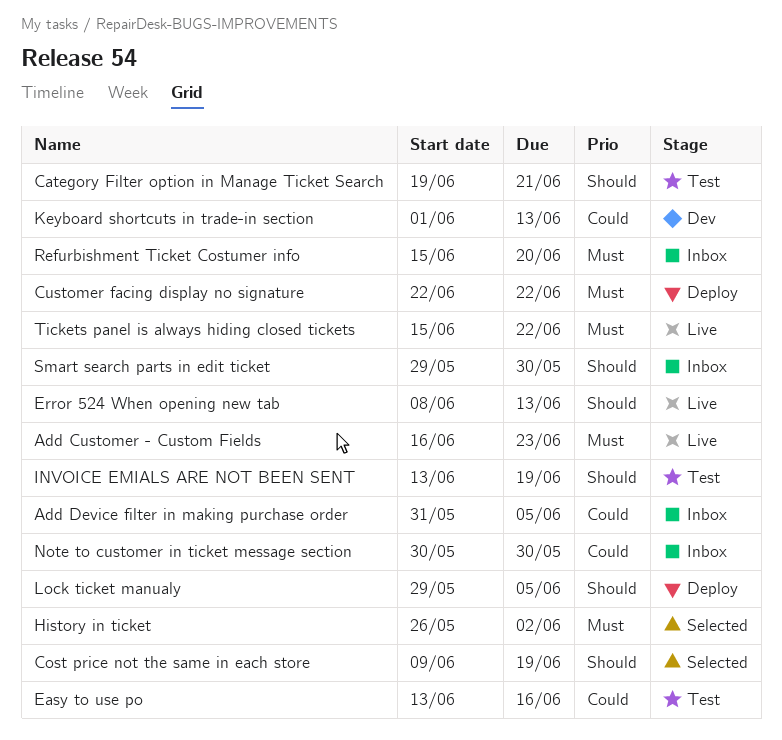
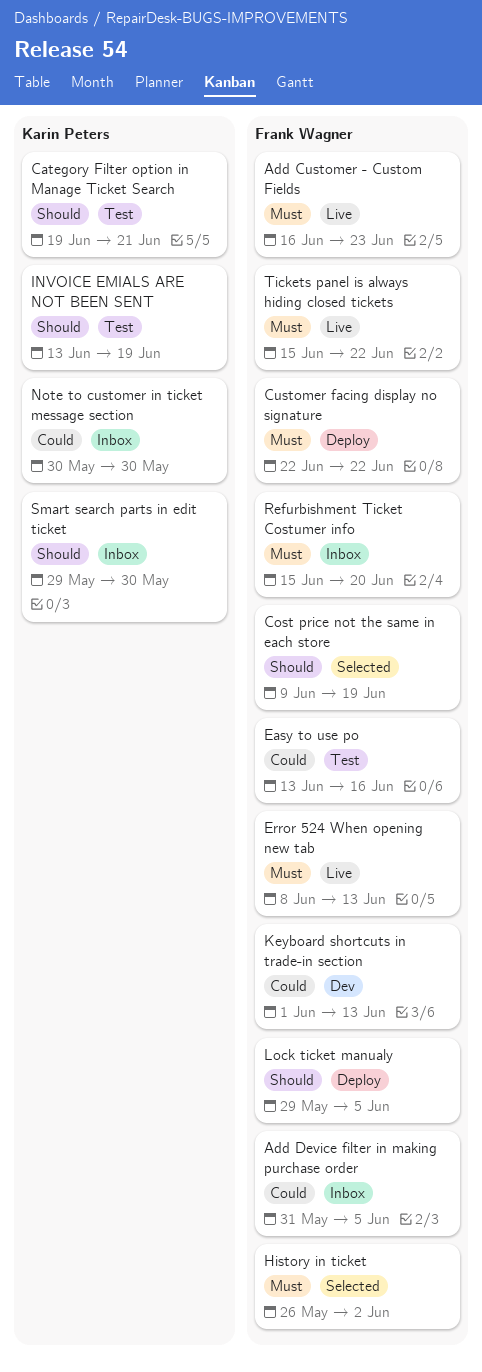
Error 524 When opening new tab, priority: Should -> Must

